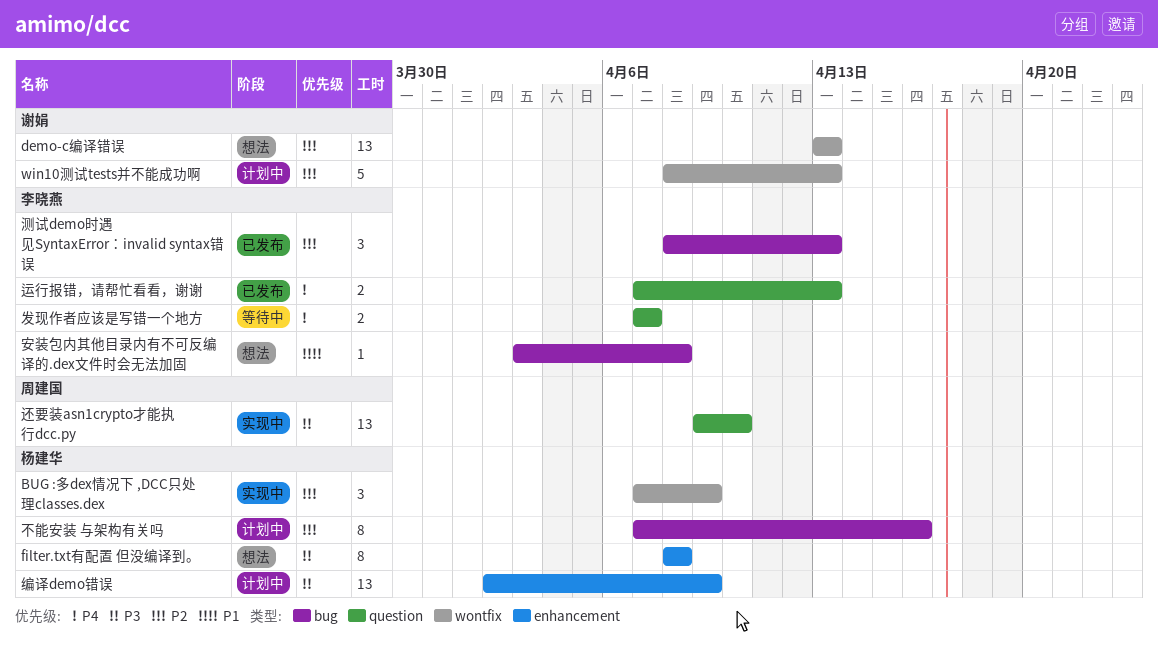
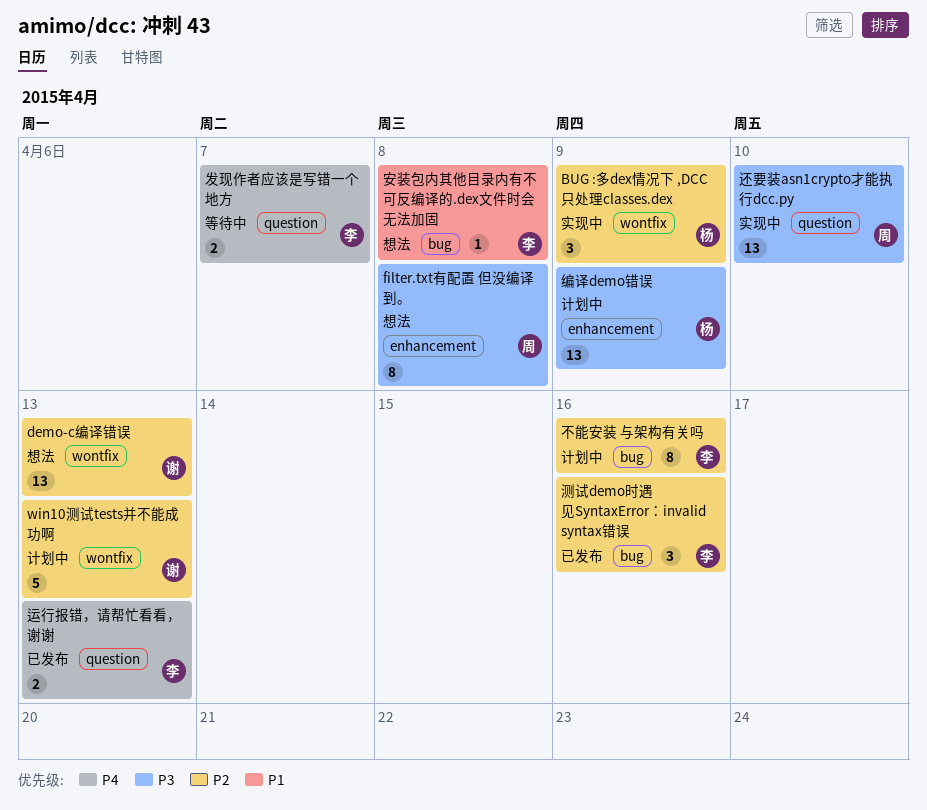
filter.txt有配置 但没编译到。, owner: 杨建华 -> 周建国
不能安装 与架构有关吗, owner: 杨建华 -> 李晓燕
测试demo时遇见SyntaxError：invalid syntax错误, due: Apr 13 -> Apr 16

